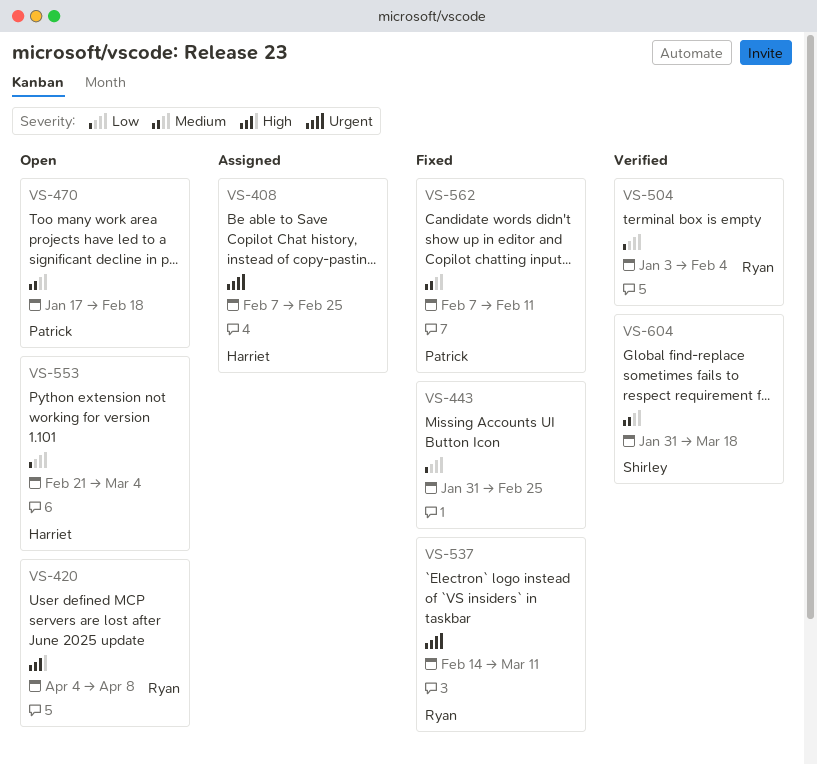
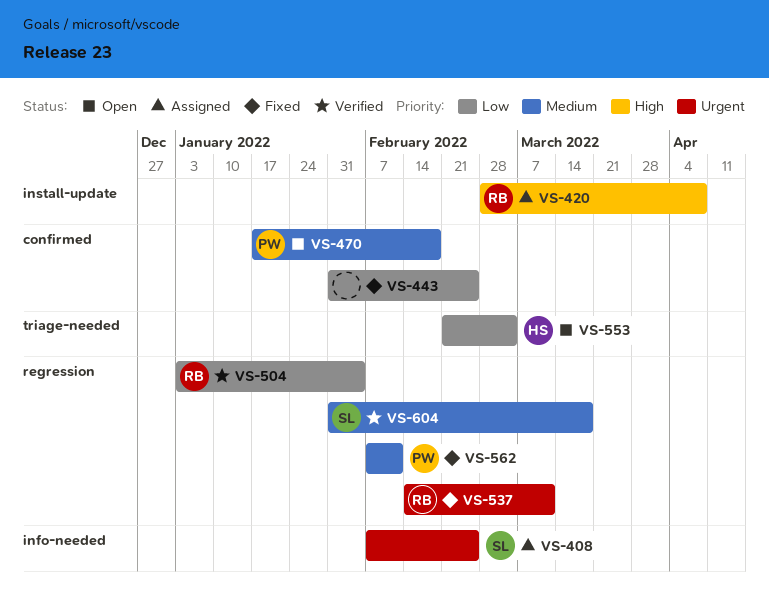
VS-408, owner: Harriet -> Shirley
VS-420, status: Open -> Assigned
VS-420, start: Apr 4 -> Feb 28

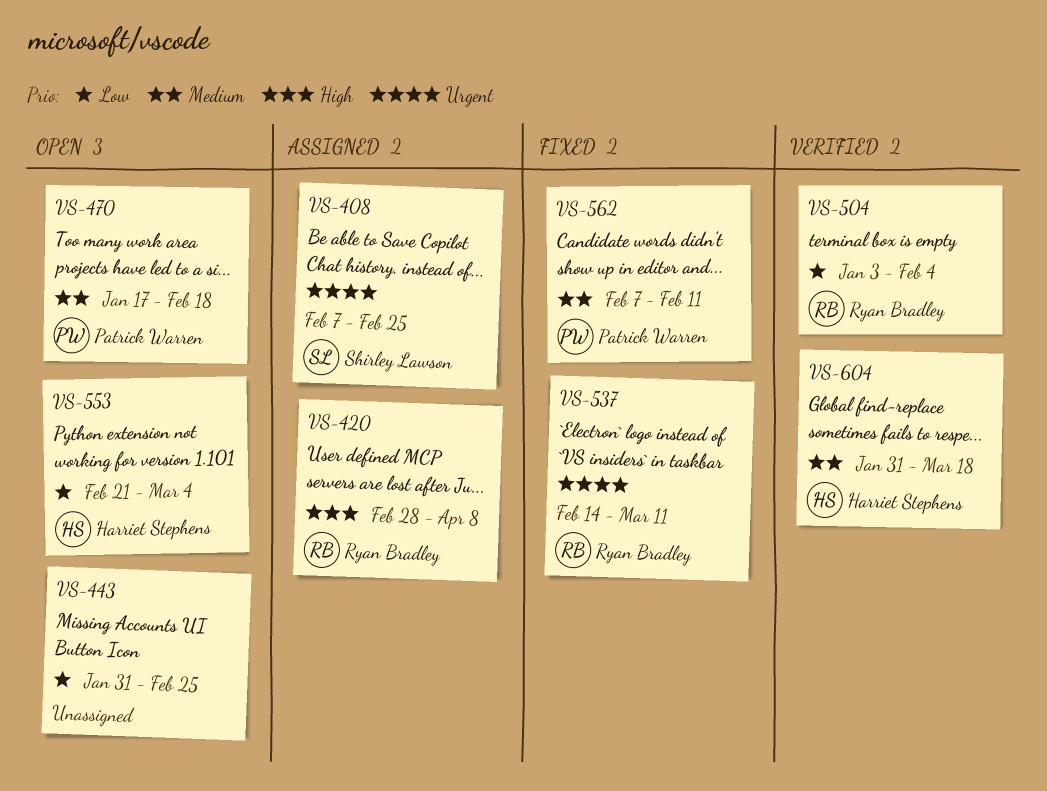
VS-443, status: Fixed -> Open
VS-604, owner: Shirley Lawson -> Harriet Stephens

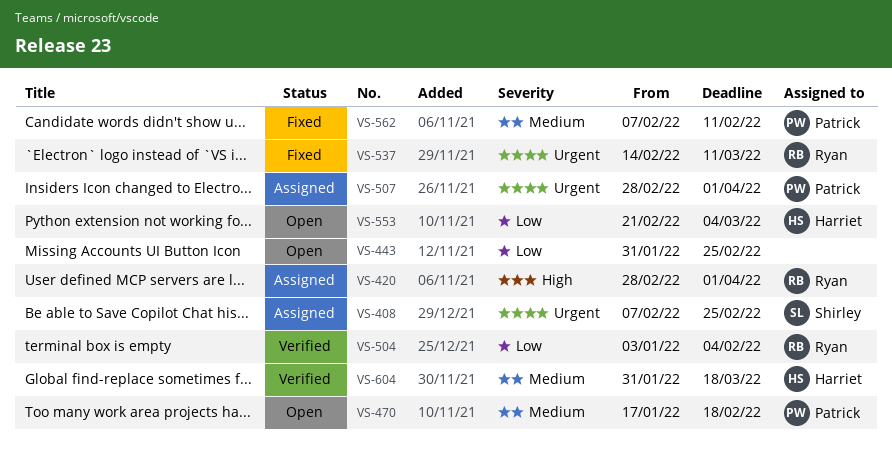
VS-420, due: Apr 8 -> Apr 1
VS-507: none -> present

